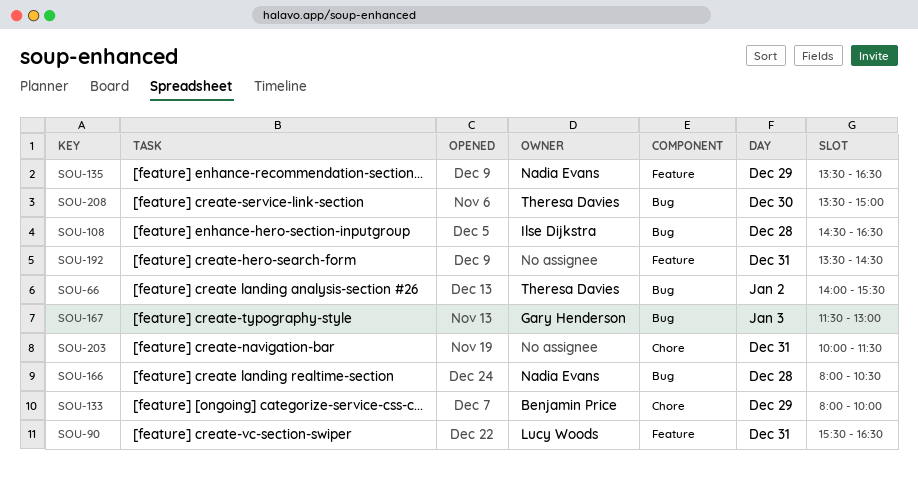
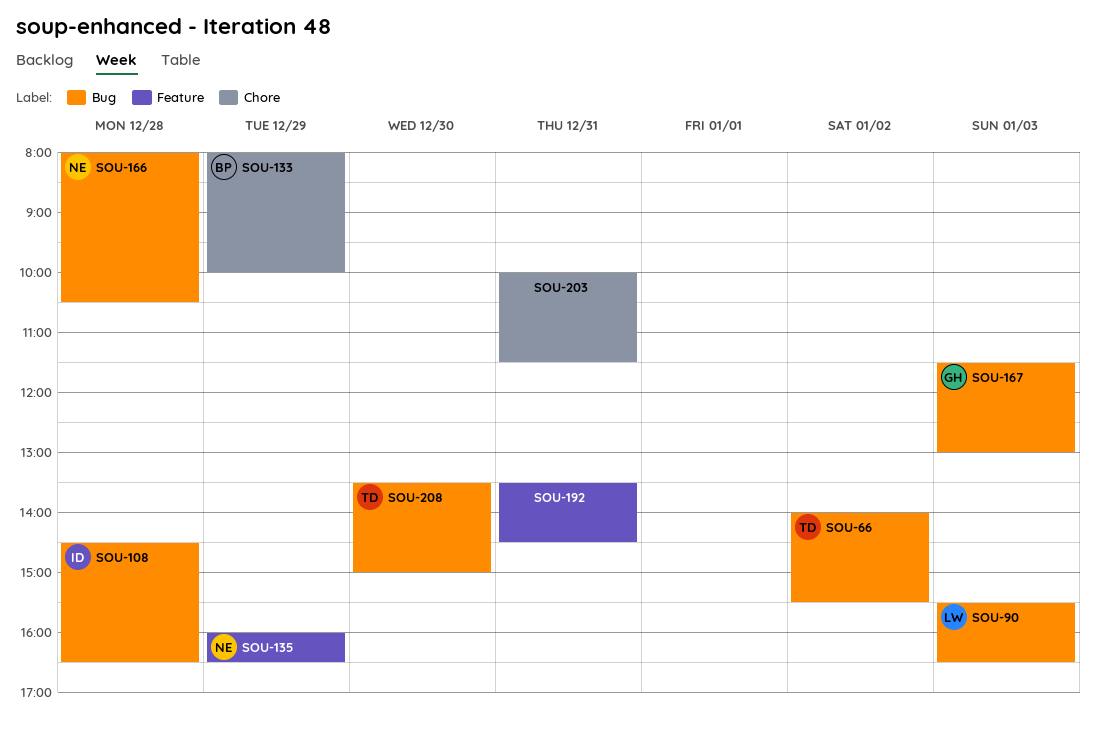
SOU-90, label: Feature -> Bug
SOU-90, day: Dec 31 -> Jan 3
SOU-135, begins: 13:30 -> 16:00

